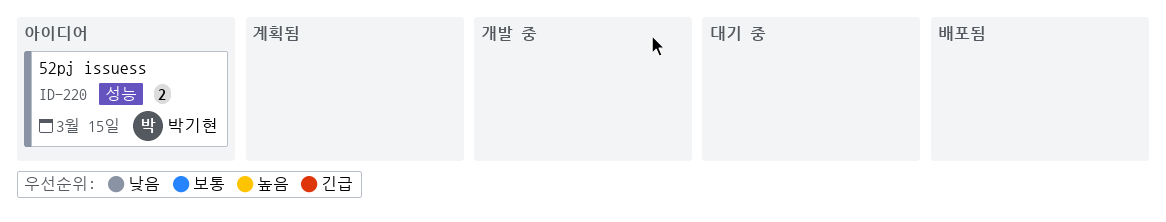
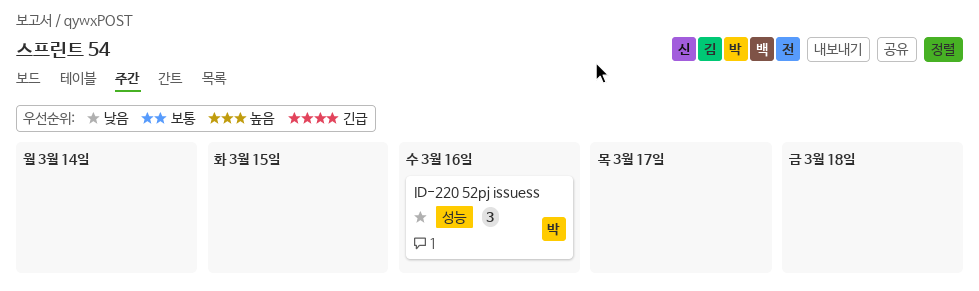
ID-220, estimate: 2 -> 3
ID-220, due: Mar 15 -> Mar 16

